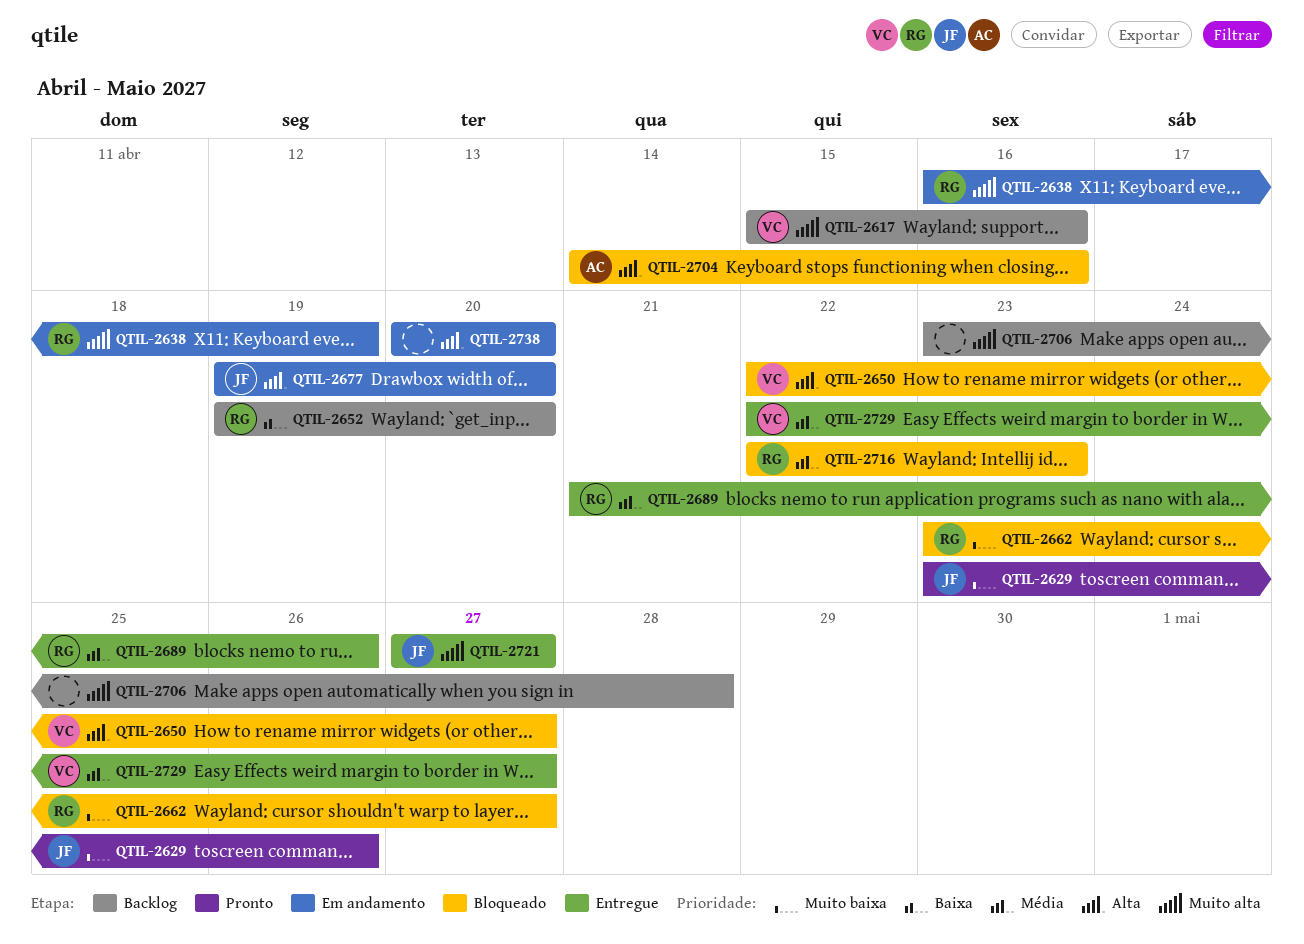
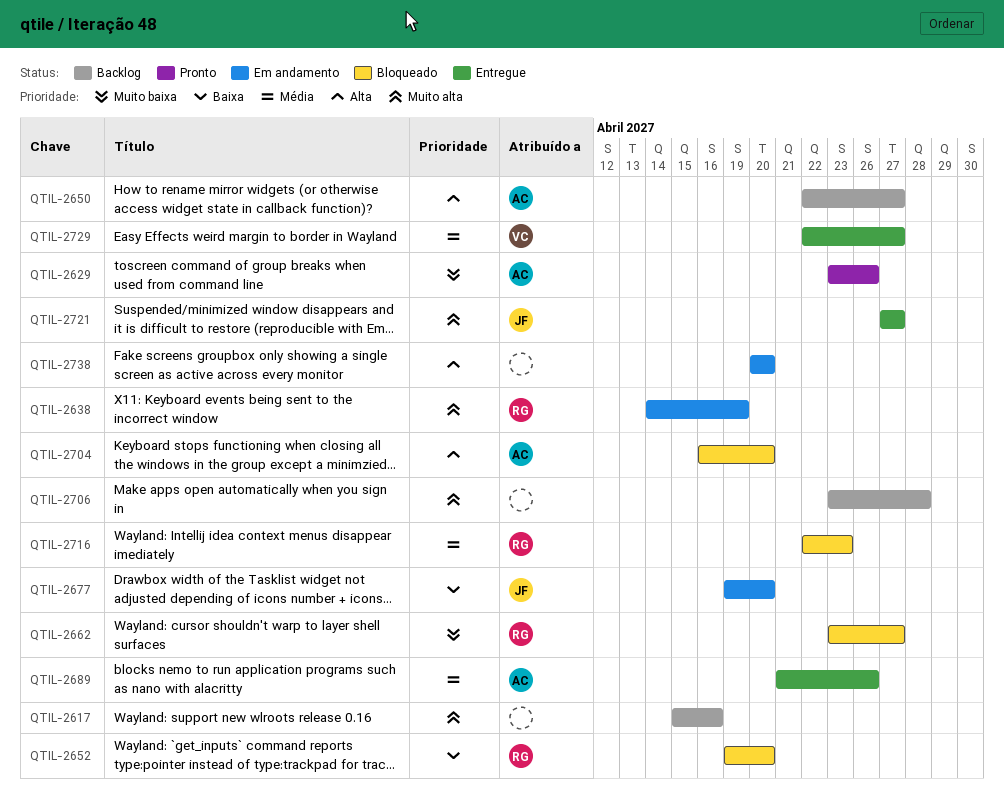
QTIL-2617, owner: VC -> none
QTIL-2629, owner: JF -> AC
QTIL-2638, start: Apr 16 -> Apr 14
QTIL-2650, status: Bloqueado -> Backlog
QTIL-2650, owner: VC -> AC
QTIL-2652, status: Backlog -> Bloqueado
QTIL-2677, priority: Alta -> Baixa
QTIL-2689, owner: RG -> AC
QTIL-2704, start: Apr 14 -> Apr 16
QTIL-2704, due: Apr 16 -> Apr 20

